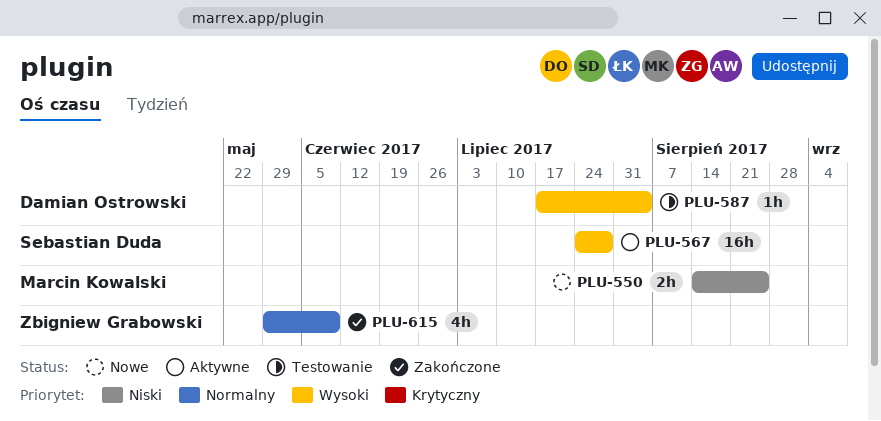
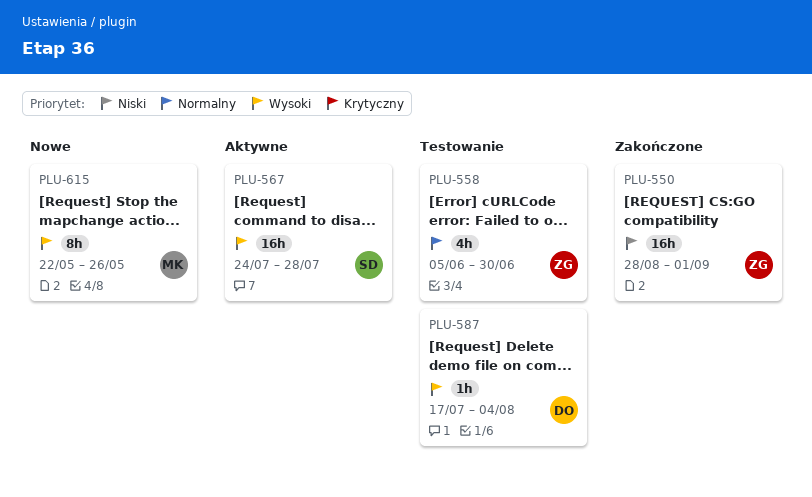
PLU-550, status: Nowe -> Zakończone
PLU-550, owner: Marcin Kowalski -> Zbigniew Grabowski
PLU-550, estimate: 2h -> 16h
PLU-550, start: Aug 14 -> Aug 28
PLU-550, due: Aug 25 -> Sep 1
PLU-558: none -> present
PLU-615, status: Zakończone -> Nowe
PLU-615, owner: Zbigniew Grabowski -> Marcin Kowalski
PLU-615, priority: Normalny -> Wysoki
PLU-615, estimate: 4h -> 8h
PLU-615, start: May 29 -> May 22
PLU-615, due: Jun 9 -> May 26

